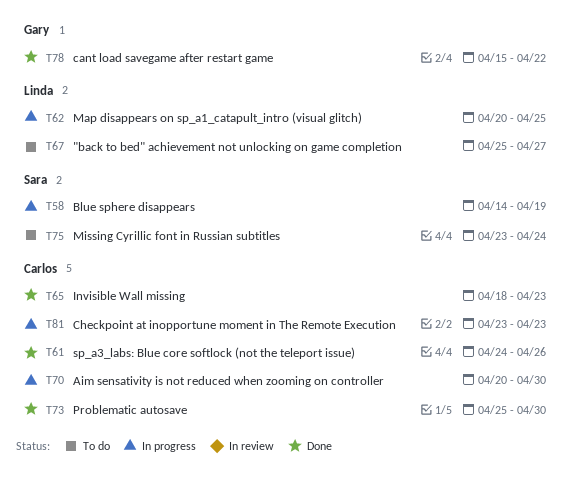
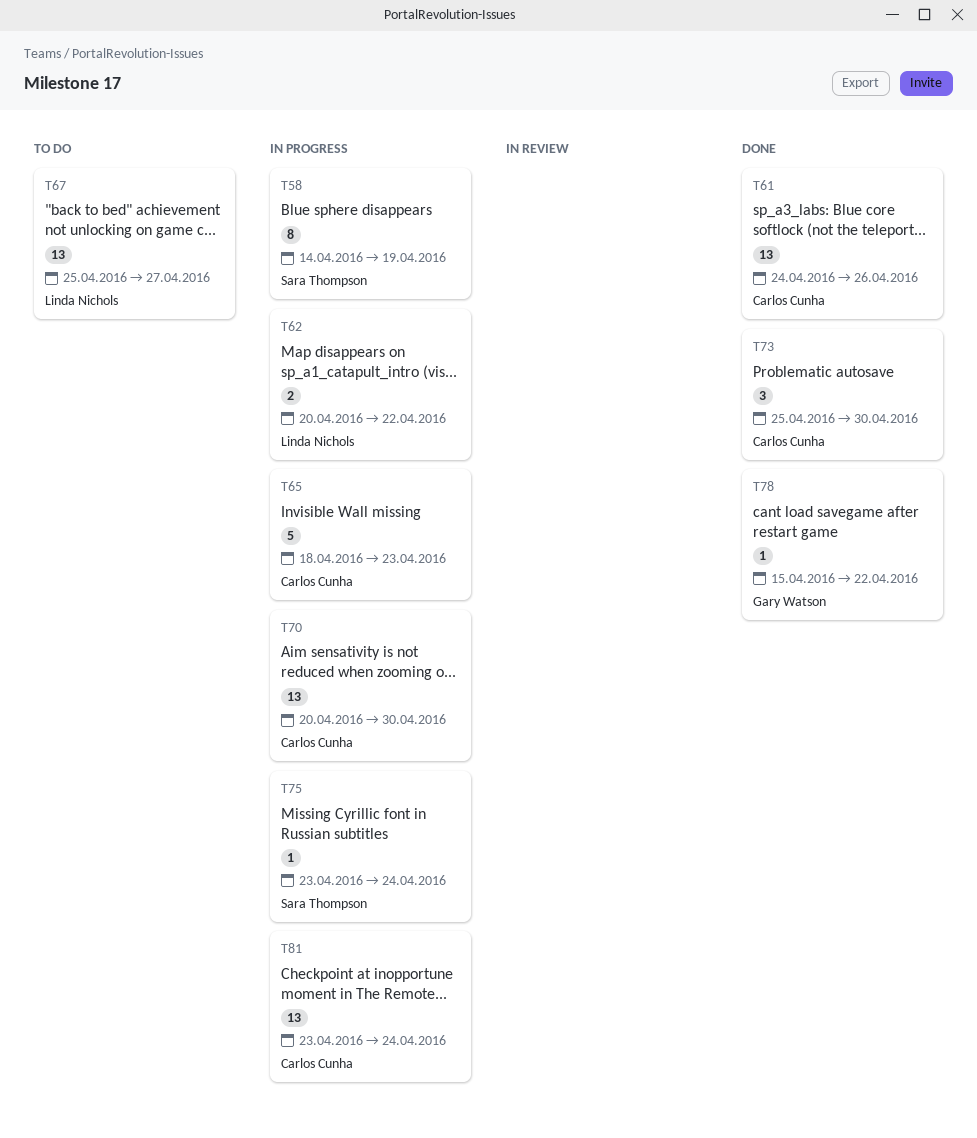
T62, due: Apr 25 -> Apr 22
T65, status: Done -> In progress
T75, status: To do -> In progress
T81, due: Apr 23 -> Apr 24

